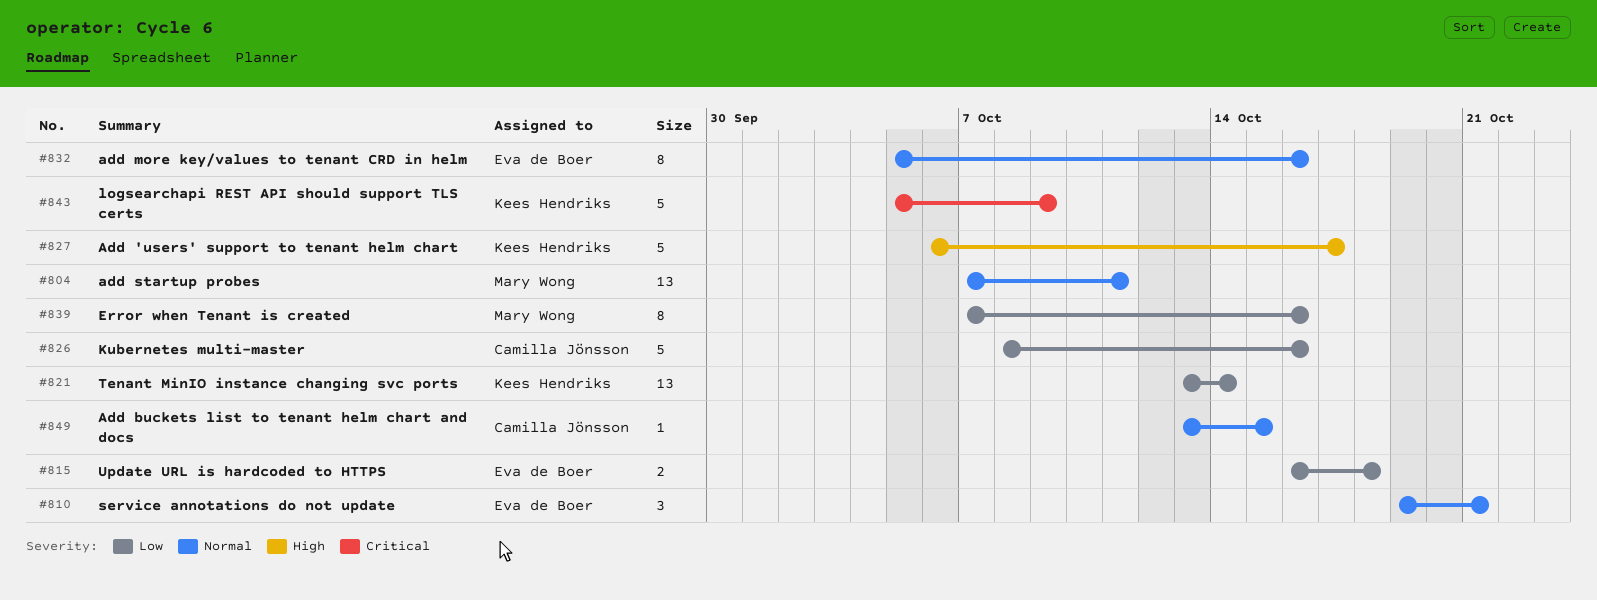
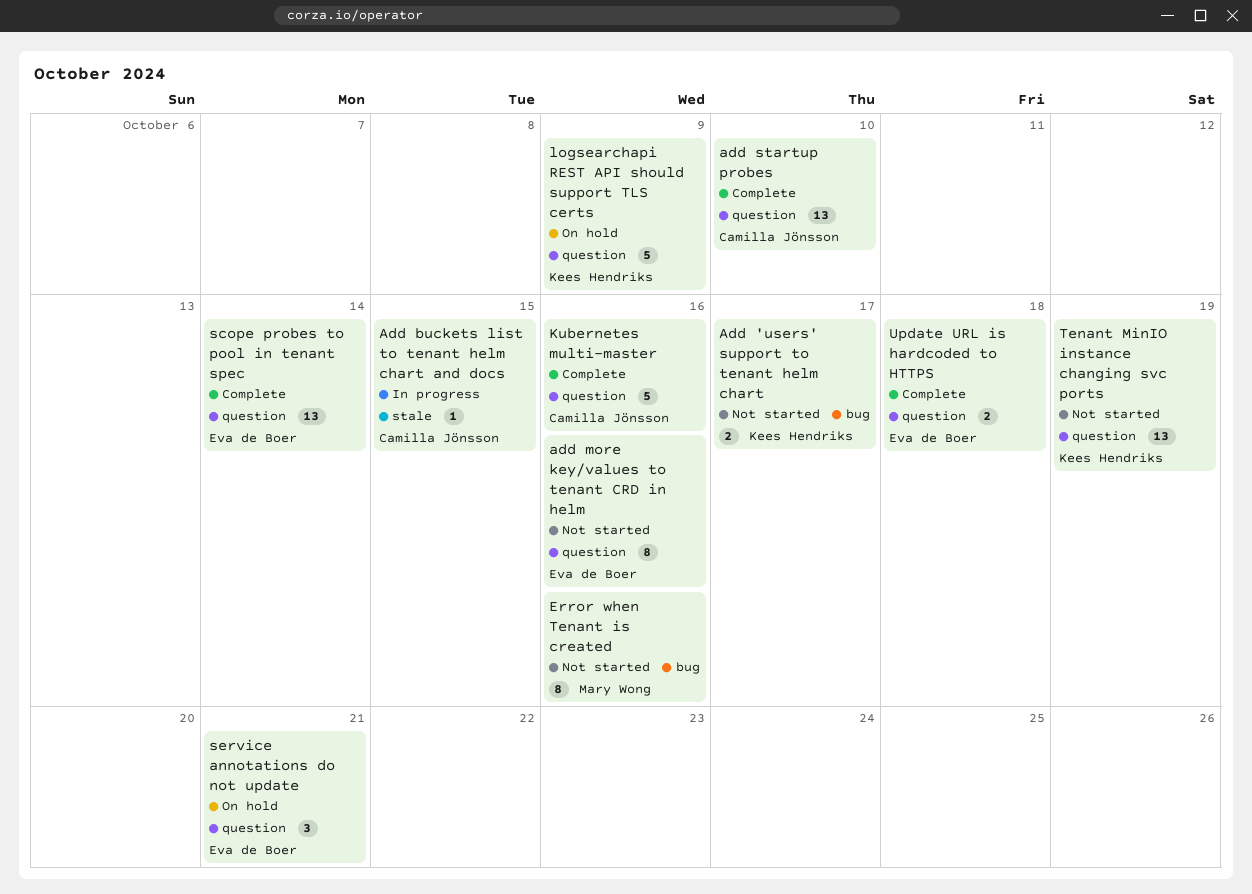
Add 'users' support to tenant helm chart, estimate: 5 -> 2
add startup probes, owner: Mary Wong -> Camilla Jönsson
add startup probes, due: Oct 11 -> Oct 10
scope probes to pool in tenant spec: none -> present
Tenant MinIO instance changing svc ports, due: Oct 14 -> Oct 19

